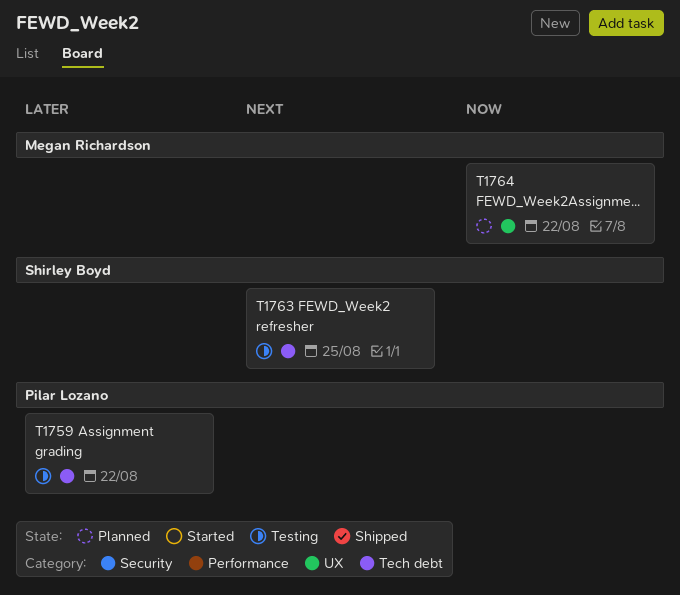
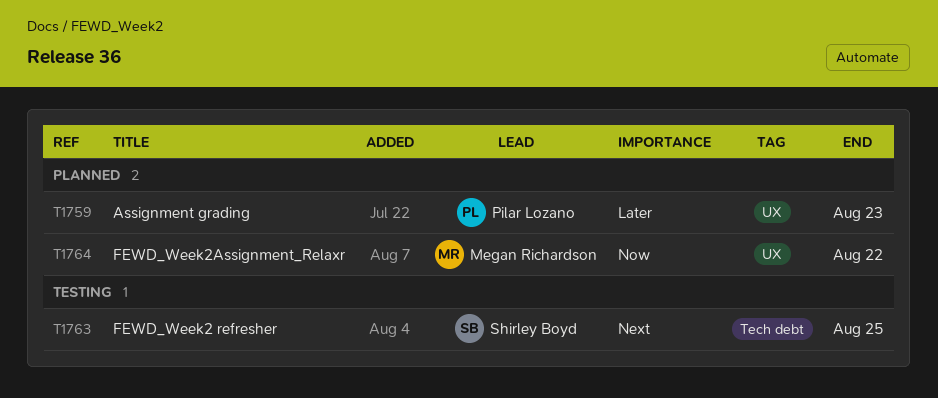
T1759, status: Testing -> Planned
T1759, label: Tech debt -> UX
T1759, due: Aug 22 -> Aug 23

